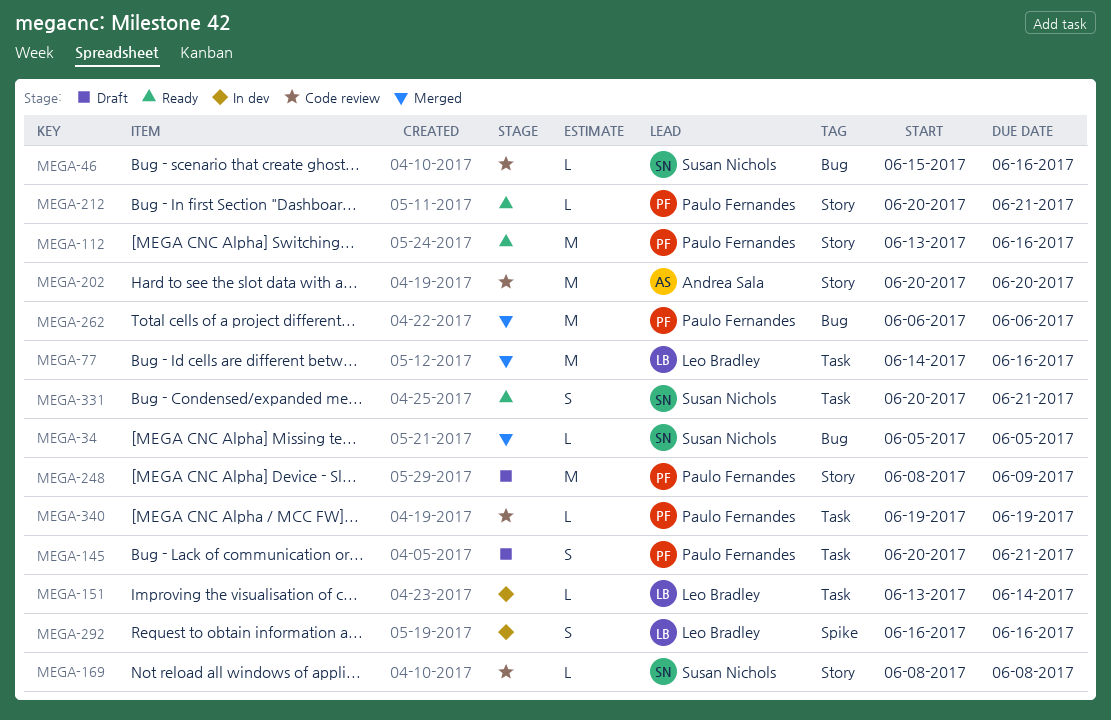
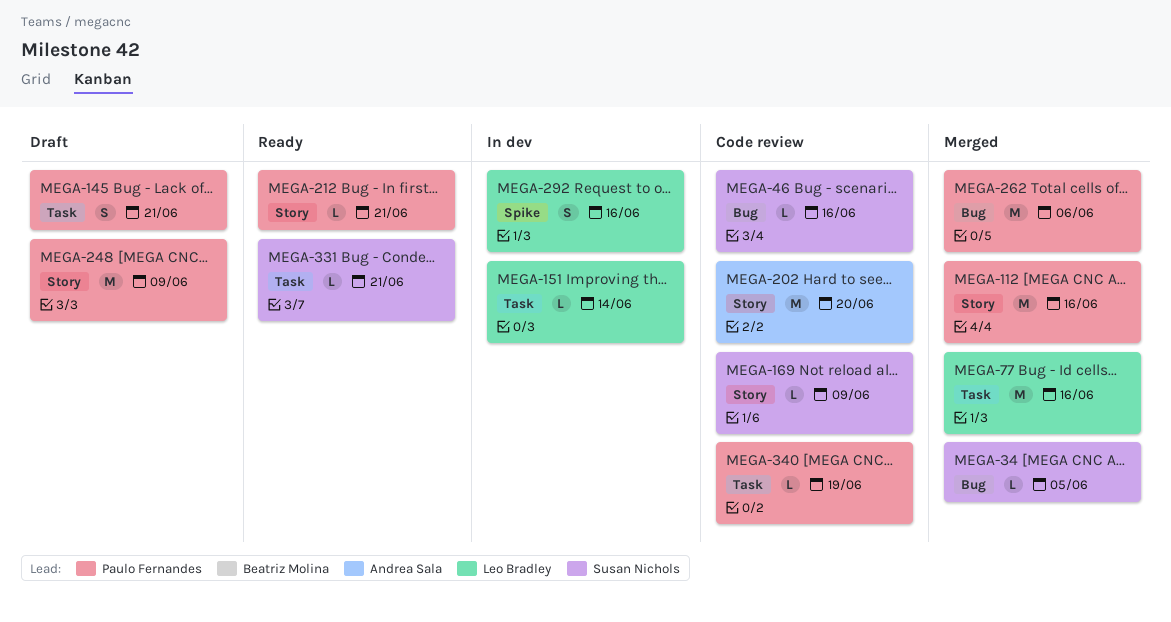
MEGA-112, status: Ready -> Merged
MEGA-169, due: Jun 8 -> Jun 9
MEGA-331, estimate: S -> L

